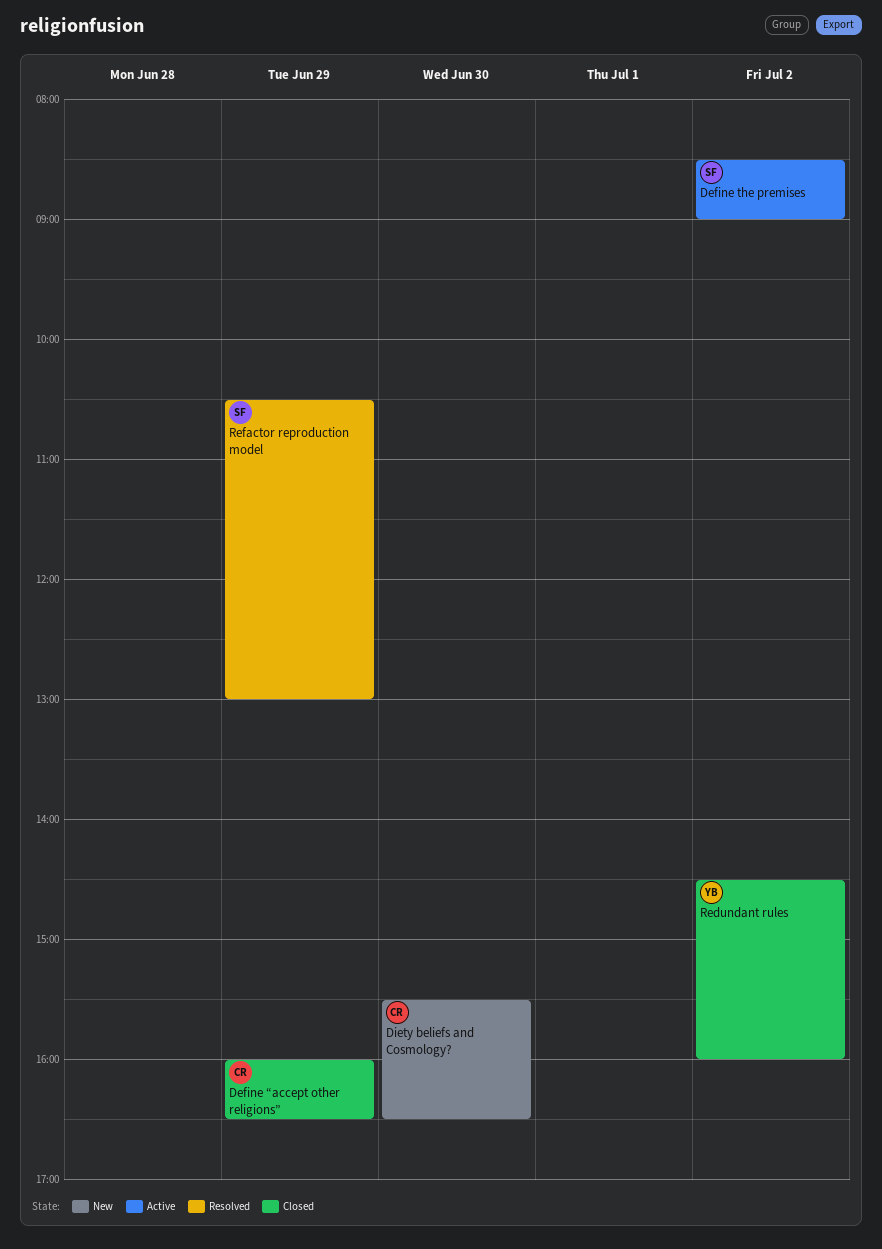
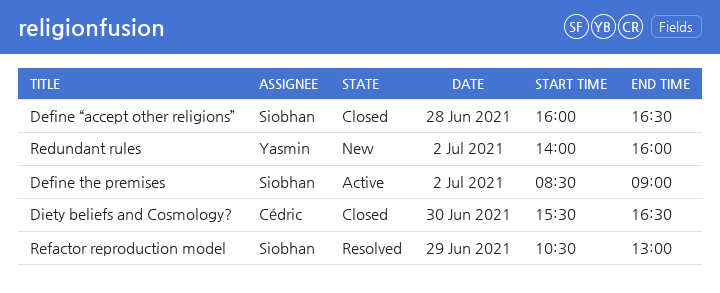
Define “accept other religions”, owner: Cédric -> Siobhan
Define “accept other religions”, day: Jun 29 -> Jun 28
Diety beliefs and Cosmology?, status: New -> Closed
Redundant rules, status: Closed -> New
Redundant rules, begins: 14:30 -> 14:00

